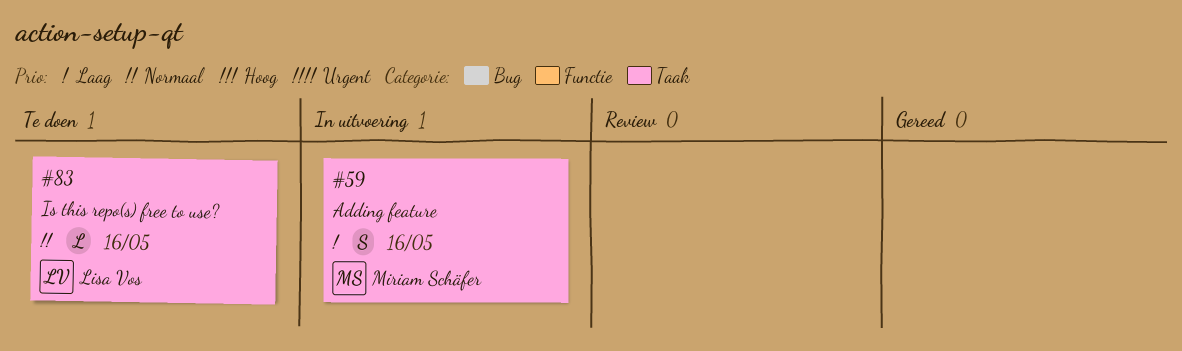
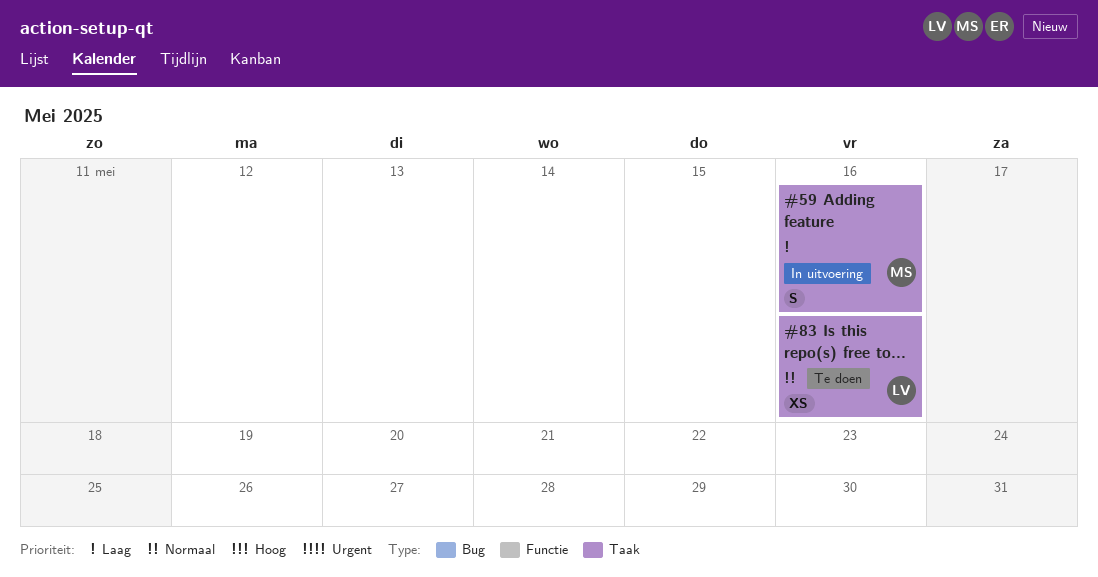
#83, estimate: L -> XS

